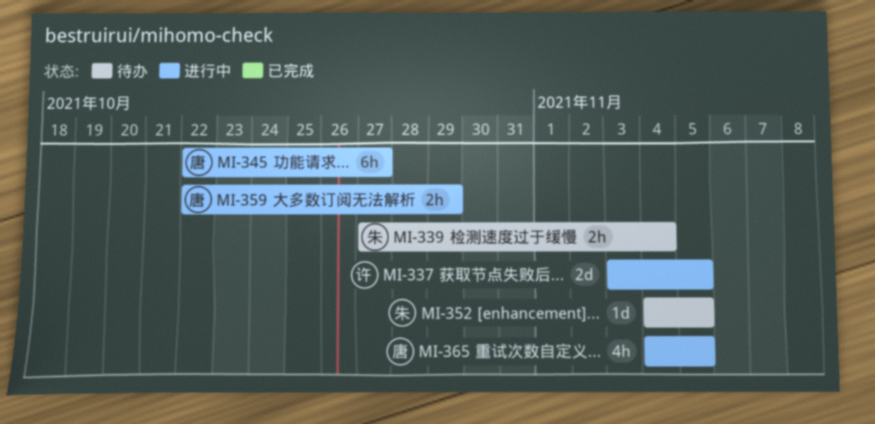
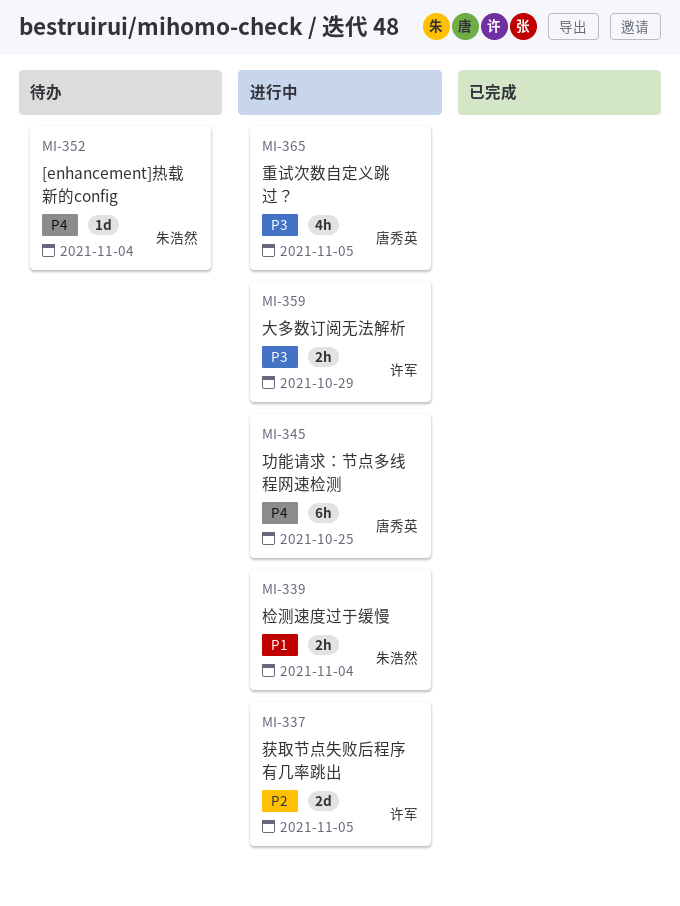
MI-339, status: 待办 -> 进行中
MI-345, due: Oct 27 -> Oct 25
MI-352, due: Nov 5 -> Nov 4
MI-359, owner: 唐秀英 -> 许军

